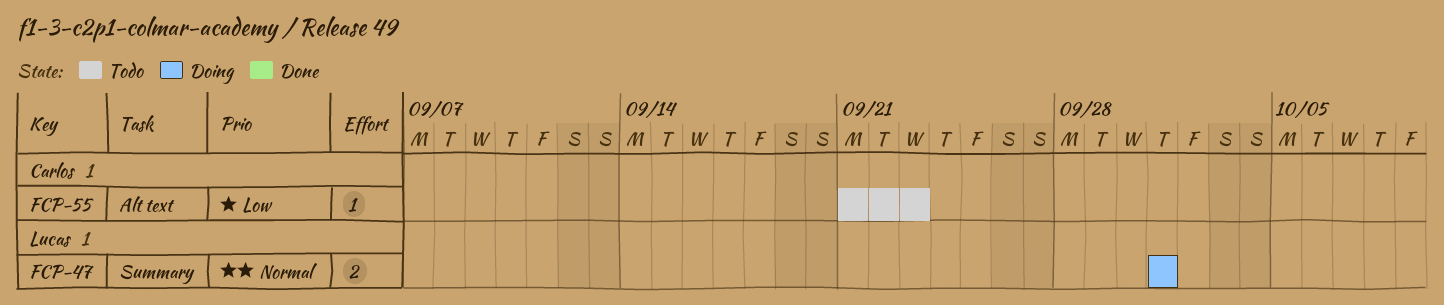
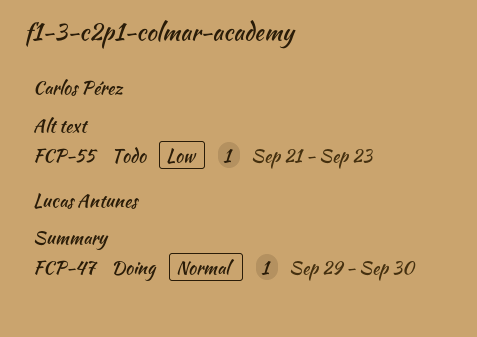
FCP-47, estimate: 2 -> 1
FCP-47, start: Oct 1 -> Sep 29
FCP-47, due: Oct 1 -> Sep 30

